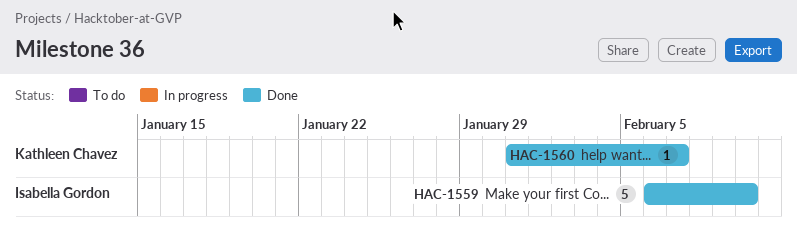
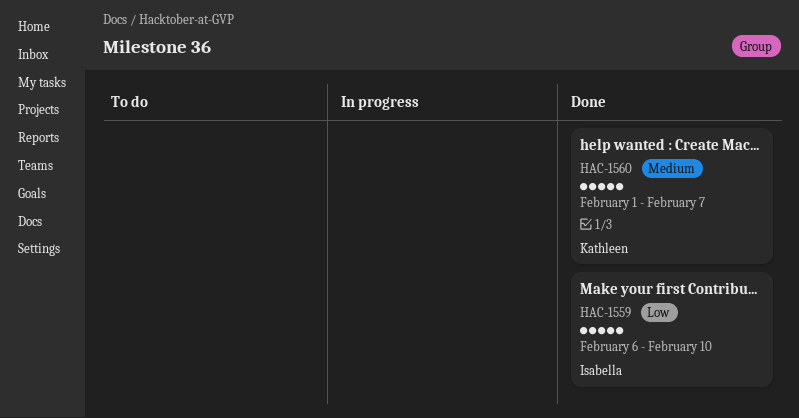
HAC-1560, estimate: 1 -> 5
HAC-1560, start: Jan 31 -> Feb 1

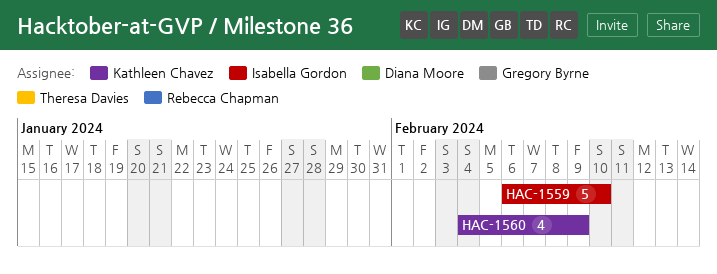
HAC-1560, estimate: 5 -> 4
HAC-1560, start: Feb 1 -> Feb 4
HAC-1560, due: Feb 7 -> Feb 9

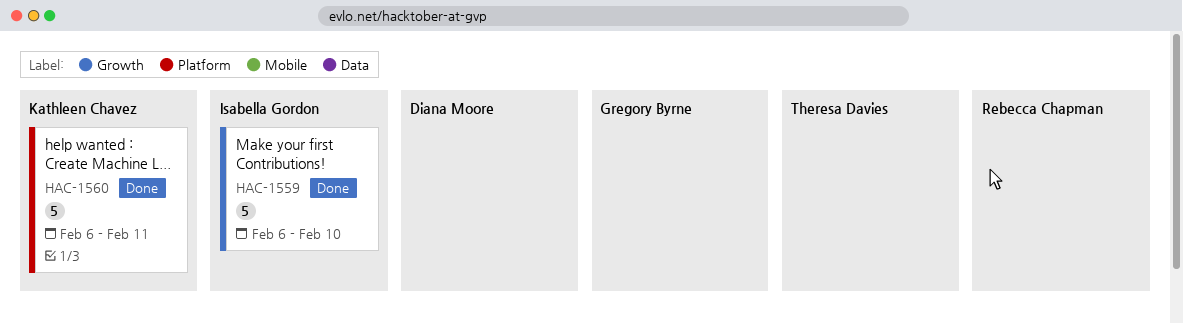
HAC-1560, estimate: 4 -> 5
HAC-1560, start: Feb 4 -> Feb 6
HAC-1560, due: Feb 9 -> Feb 11

